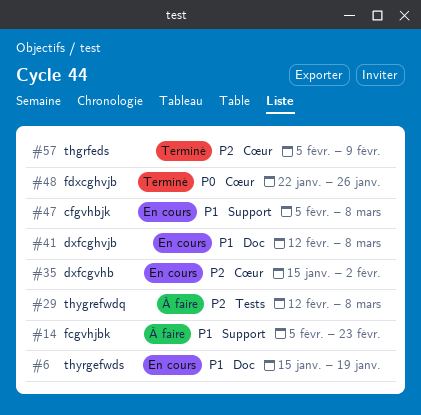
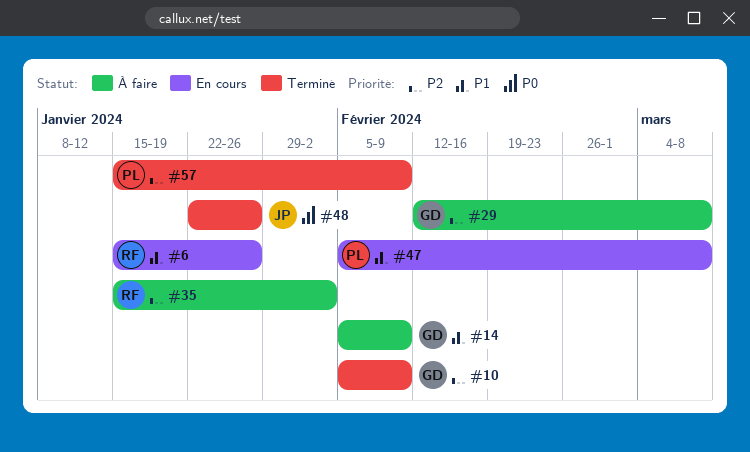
#6, due: Jan 19 -> Jan 26
#10: none -> present
#14, due: Feb 23 -> Feb 9
#35, status: En cours -> À faire
#41: present -> none
#57, start: Feb 5 -> Jan 15

